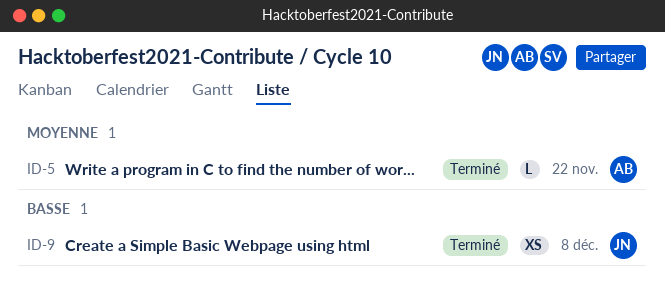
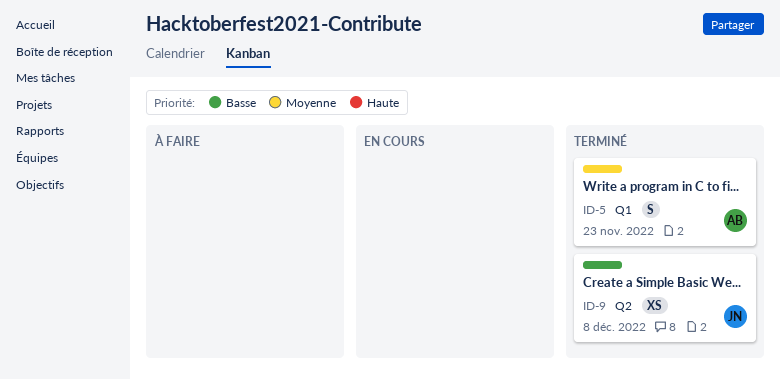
ID-5, estimate: L -> S
ID-5, due: Nov 22 -> Nov 23

